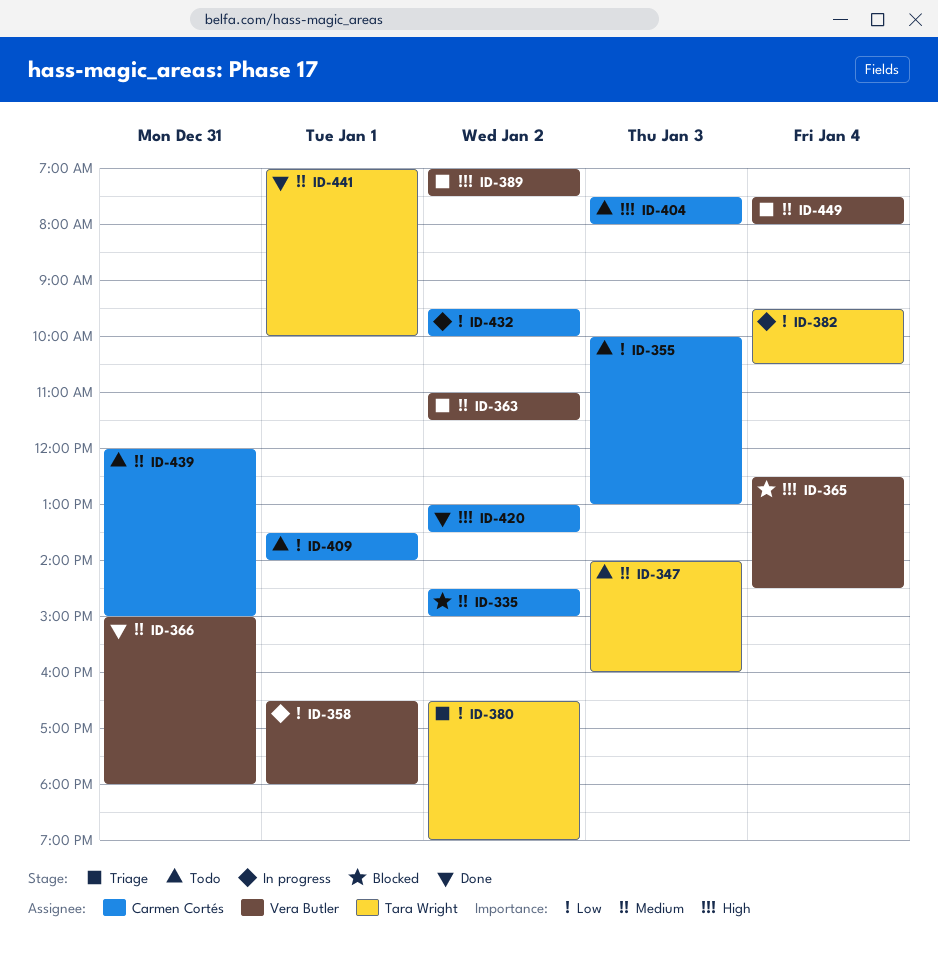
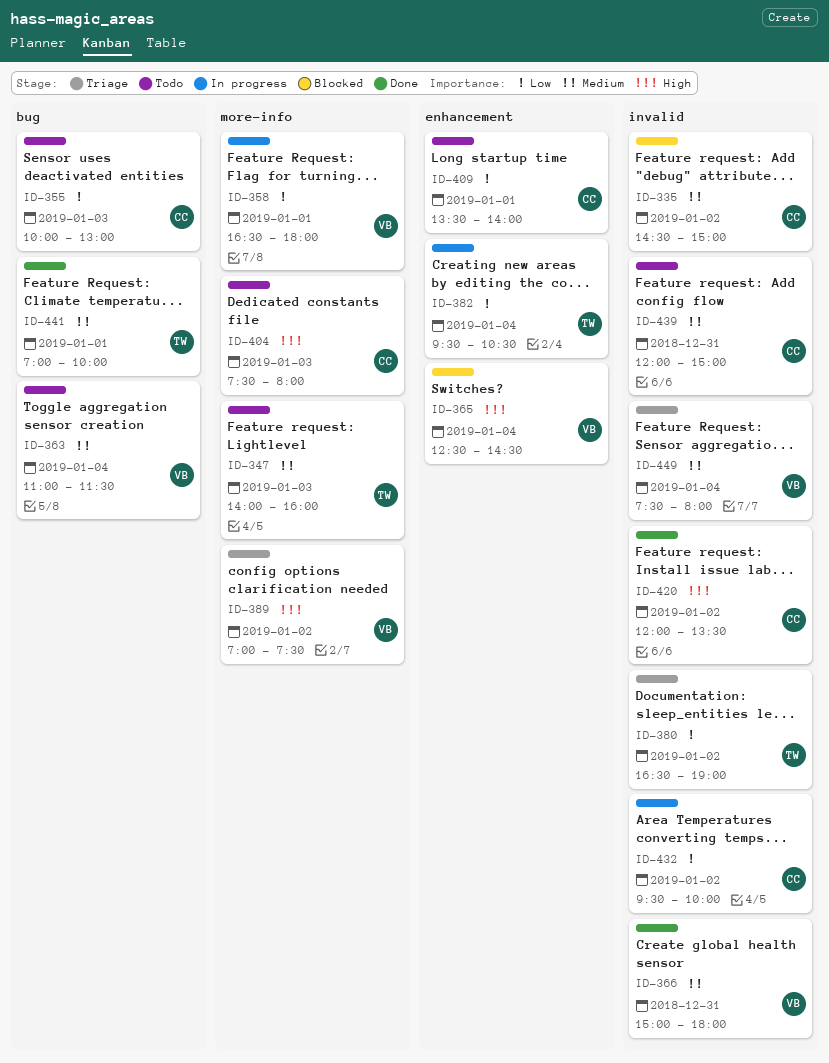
ID-363, status: Triage -> Todo
ID-363, day: Jan 2 -> Jan 4
ID-420, begins: 13:00 -> 12:00

